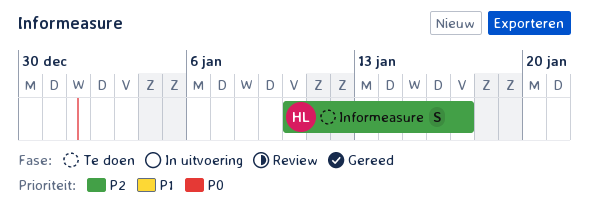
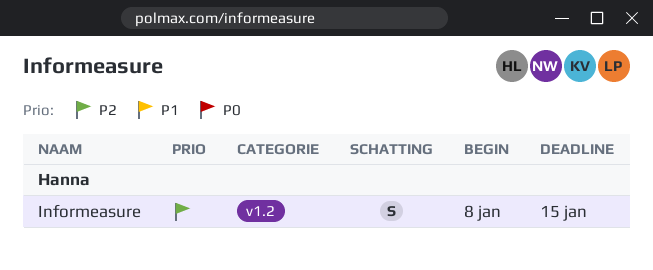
Informeasure, start: Jan 10 -> Jan 8
Informeasure, due: Jan 17 -> Jan 15

